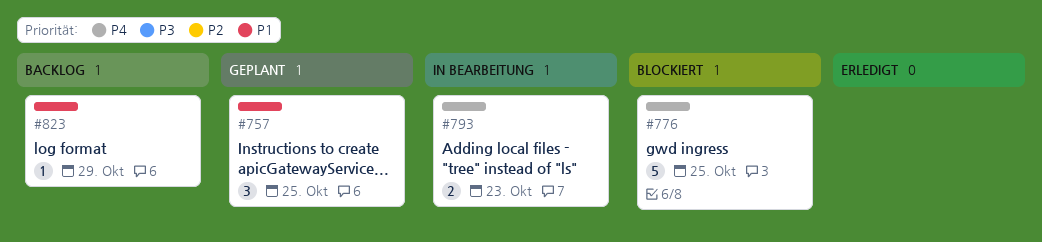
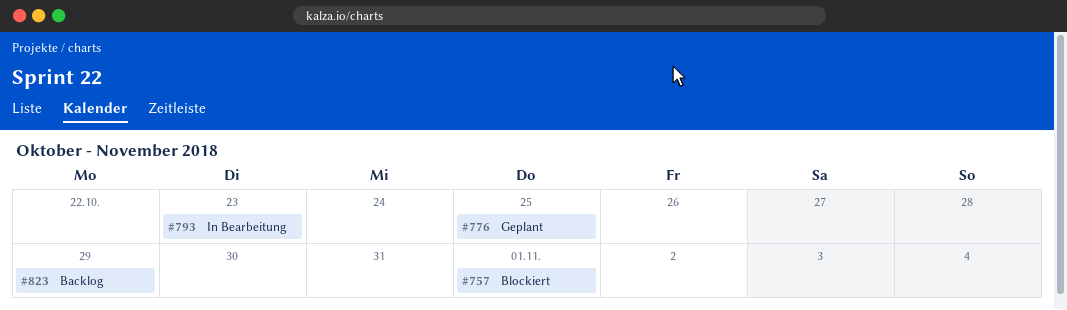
#757, status: Geplant -> Blockiert
#757, due: Oct 25 -> Nov 1
#776, status: Blockiert -> Geplant

